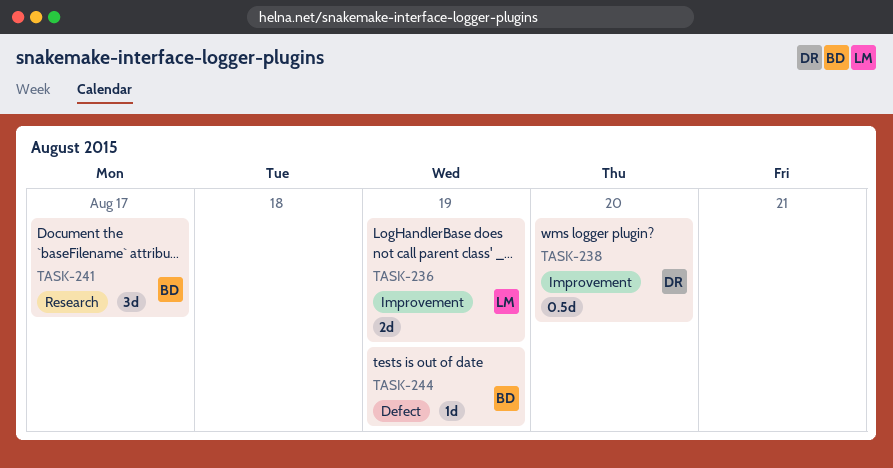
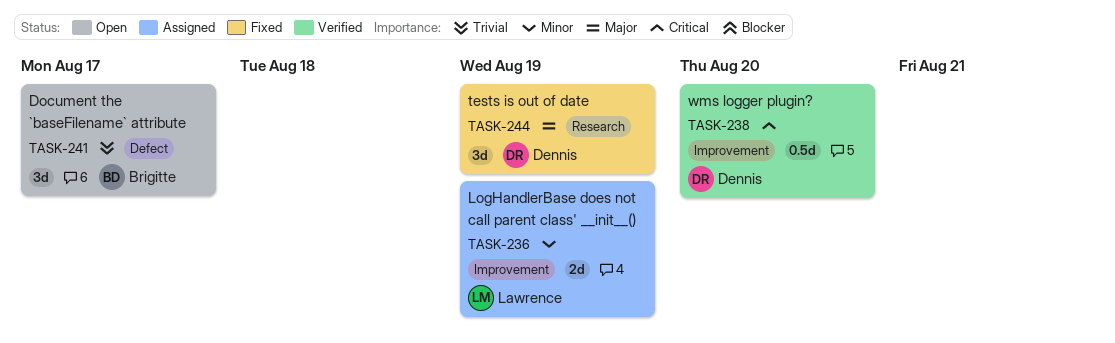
TASK-241, label: Research -> Defect
TASK-244, owner: Brigitte -> Dennis
TASK-244, label: Defect -> Research
TASK-244, estimate: 1d -> 3d

